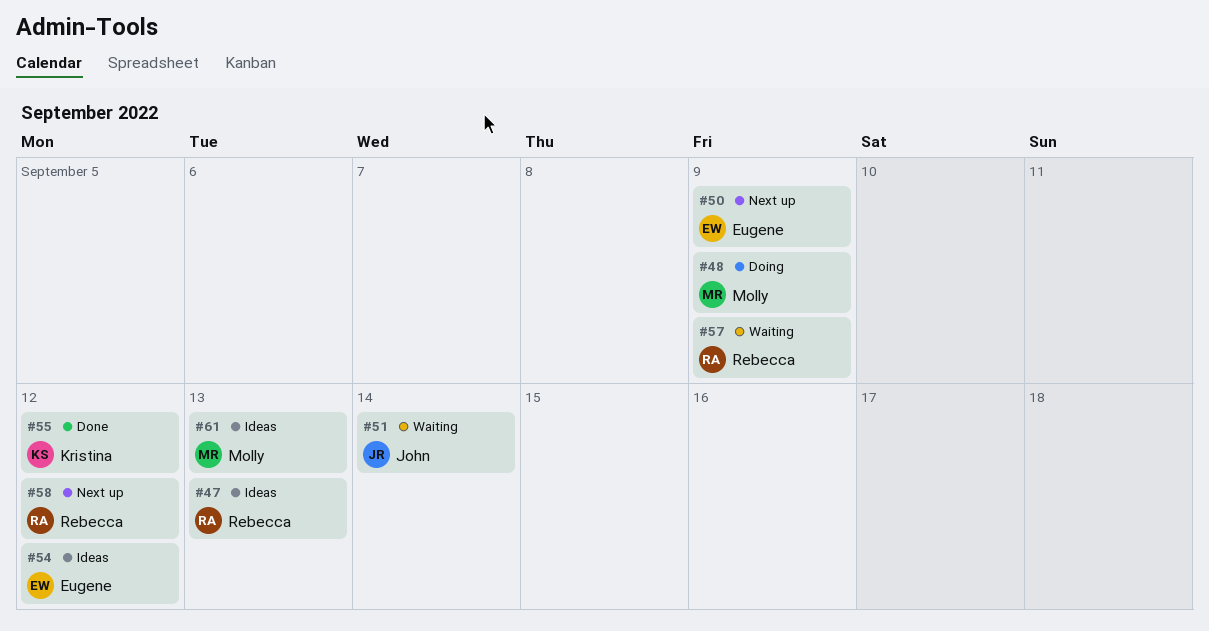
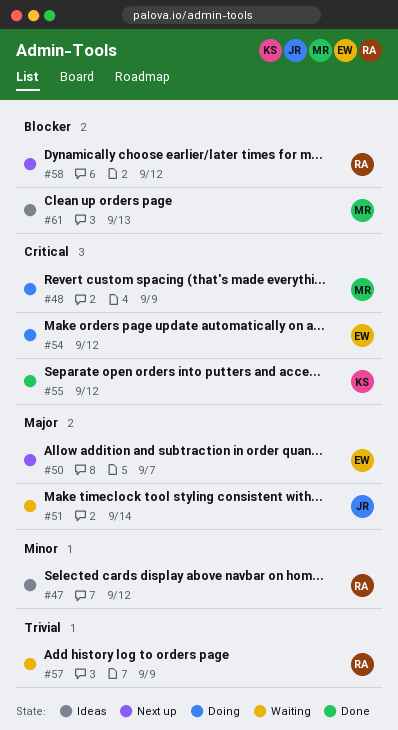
#47, due: Sep 13 -> Sep 12
#50, due: Sep 9 -> Sep 7
#54, status: Ideas -> Doing

